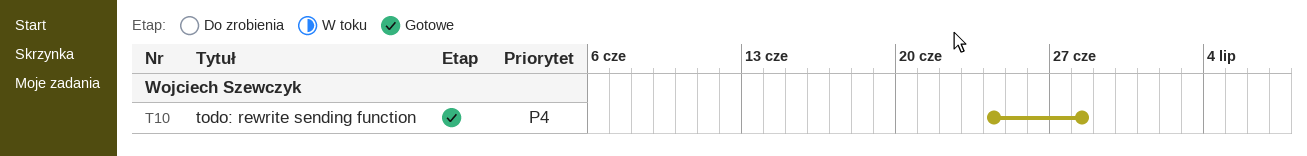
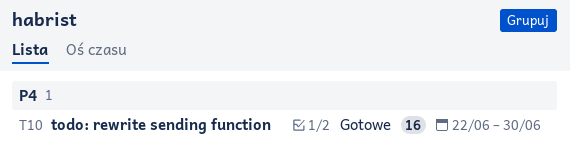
T10, start: Jun 24 -> Jun 22
T10, due: Jun 28 -> Jun 30

